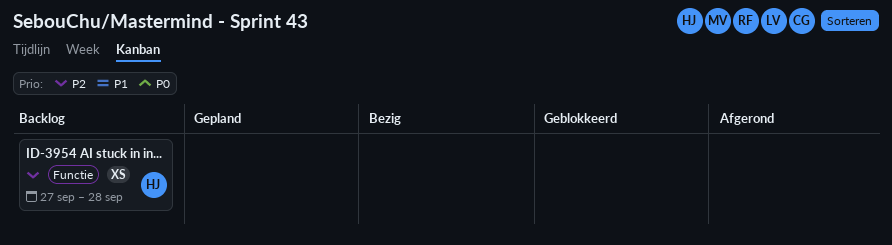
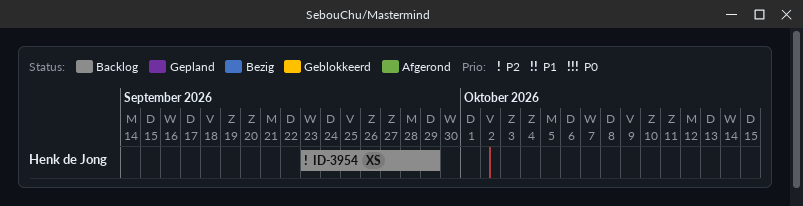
ID-3954, start: Sep 27 -> Sep 23
ID-3954, due: Sep 28 -> Sep 29

